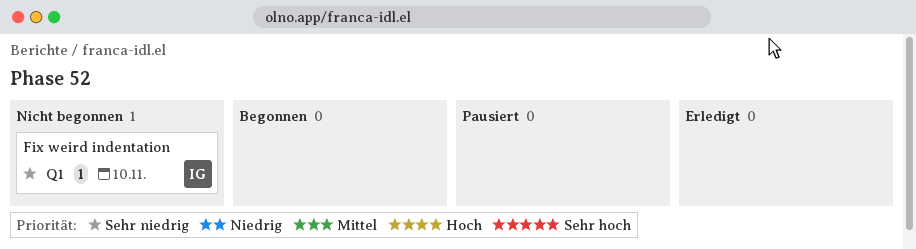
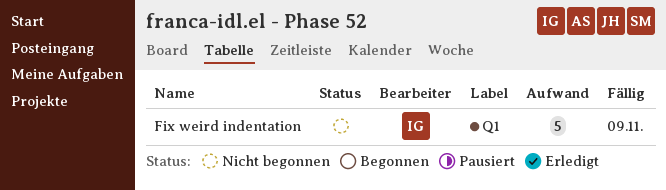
Fix weird indentation, estimate: 1 -> 5
Fix weird indentation, due: Nov 10 -> Nov 9

